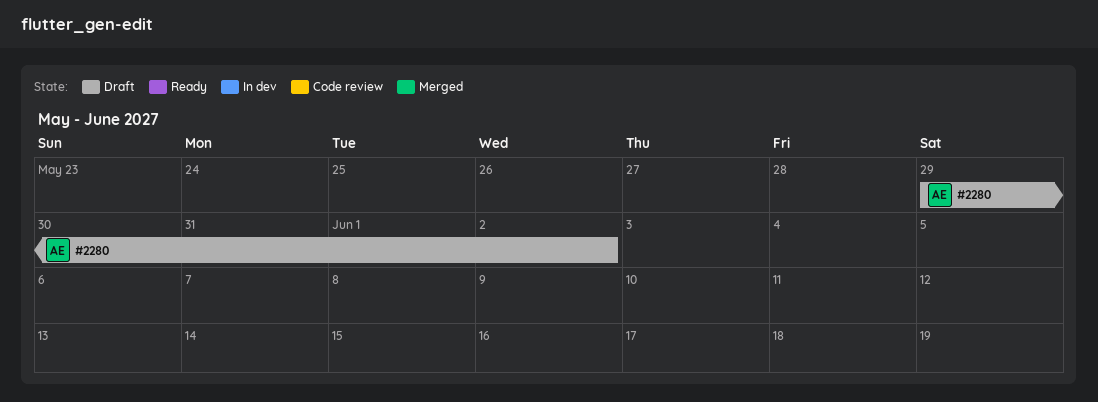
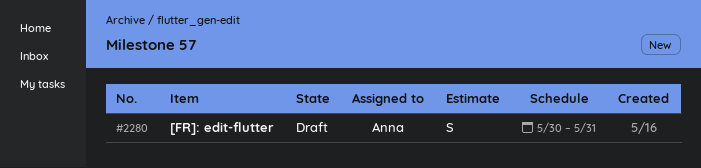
#2280, start: May 29 -> May 30
#2280, due: Jun 2 -> May 31

